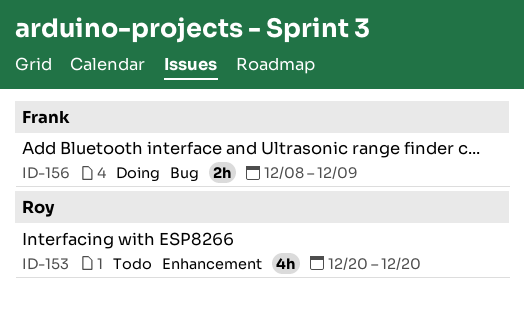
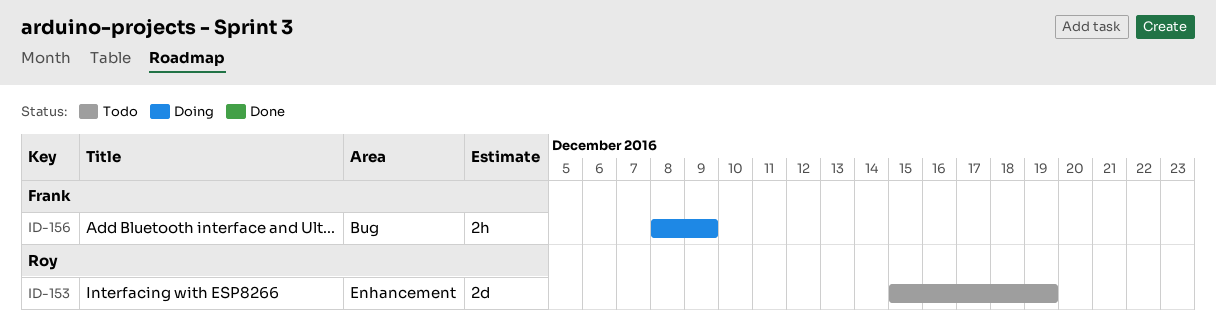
ID-153, estimate: 4h -> 2d
ID-153, start: Dec 20 -> Dec 15
ID-153, due: Dec 20 -> Dec 19

